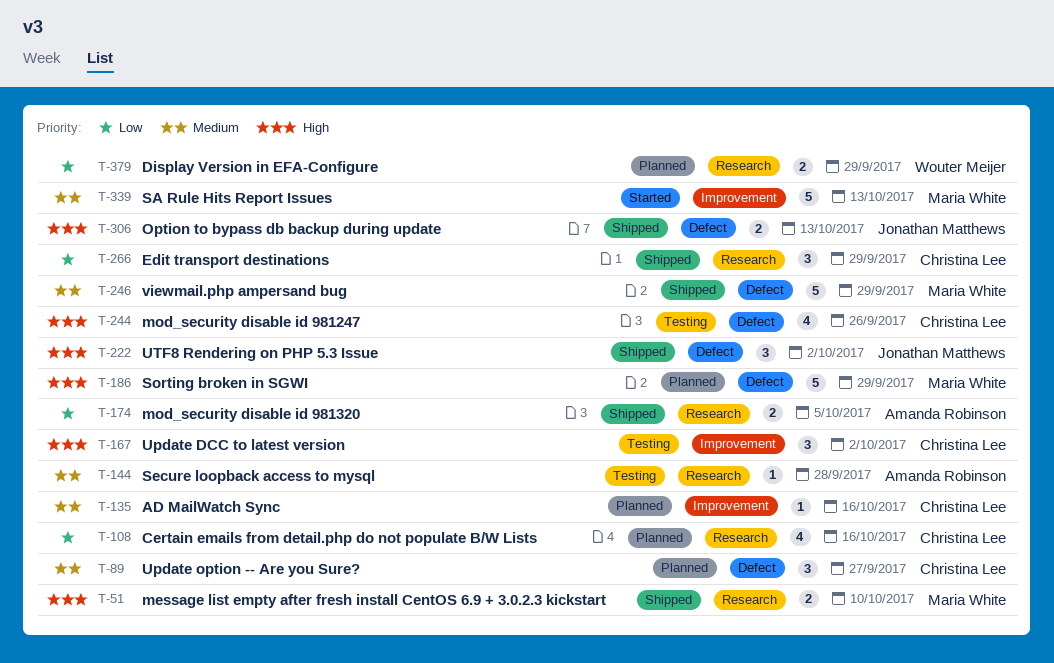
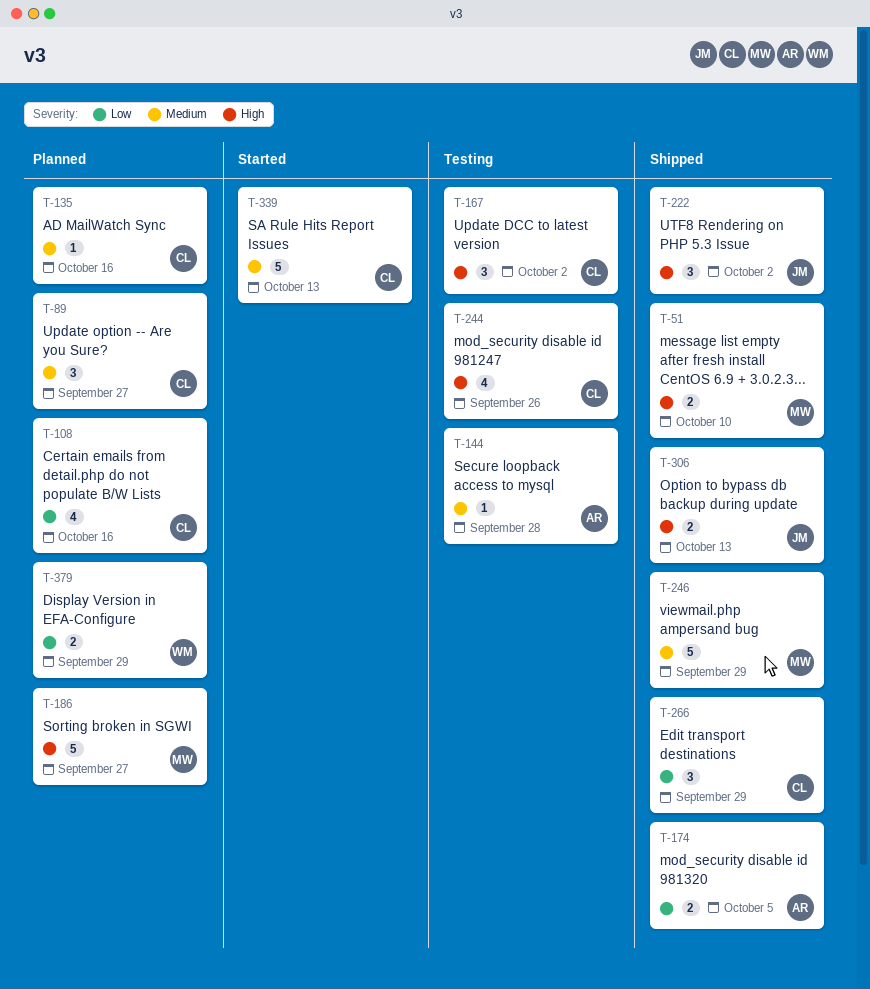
T-186, due: Sep 29 -> Sep 27
T-339, owner: Maria White -> Christina Lee

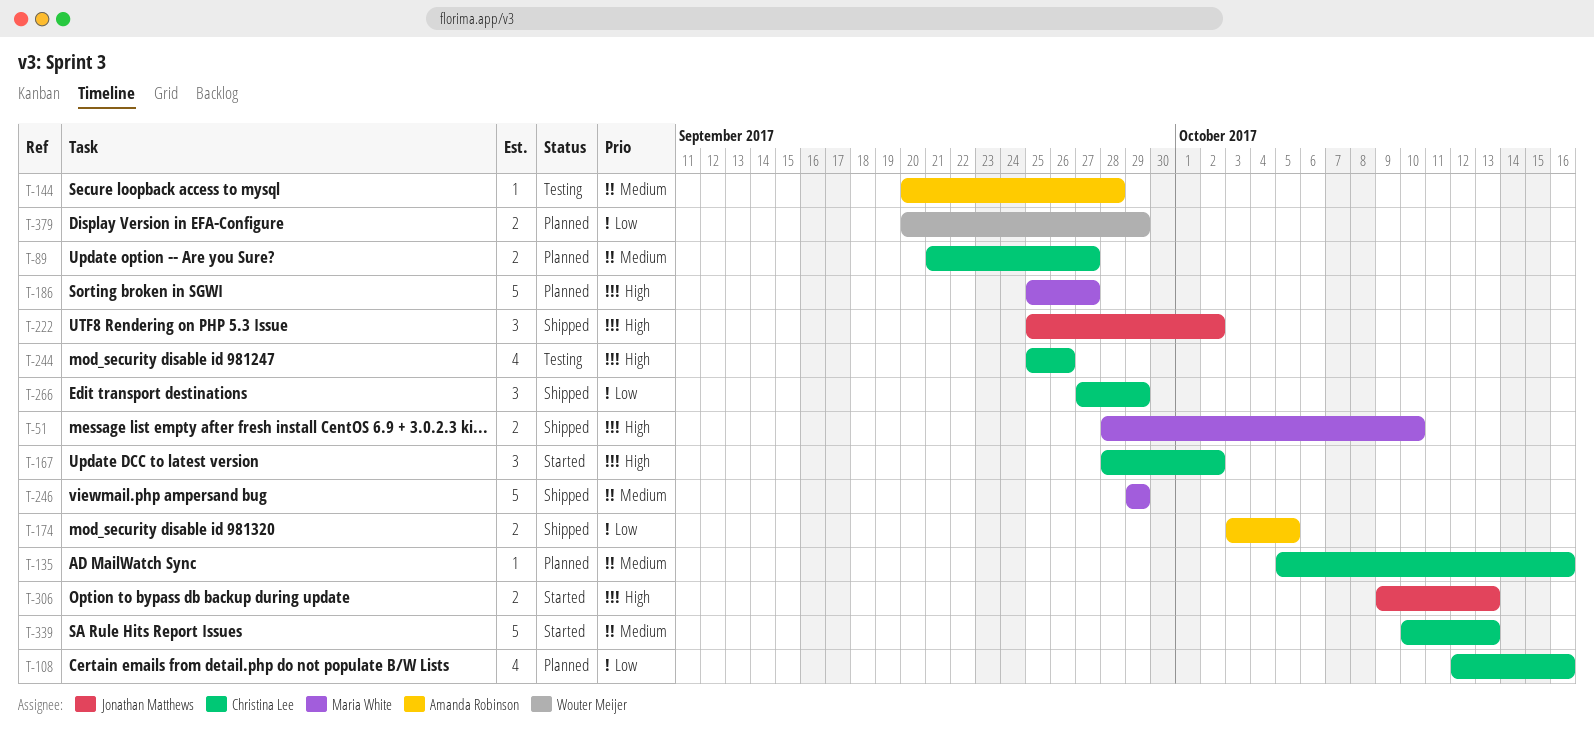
T-89, estimate: 3 -> 2
T-167, status: Testing -> Started
T-306, status: Shipped -> Started

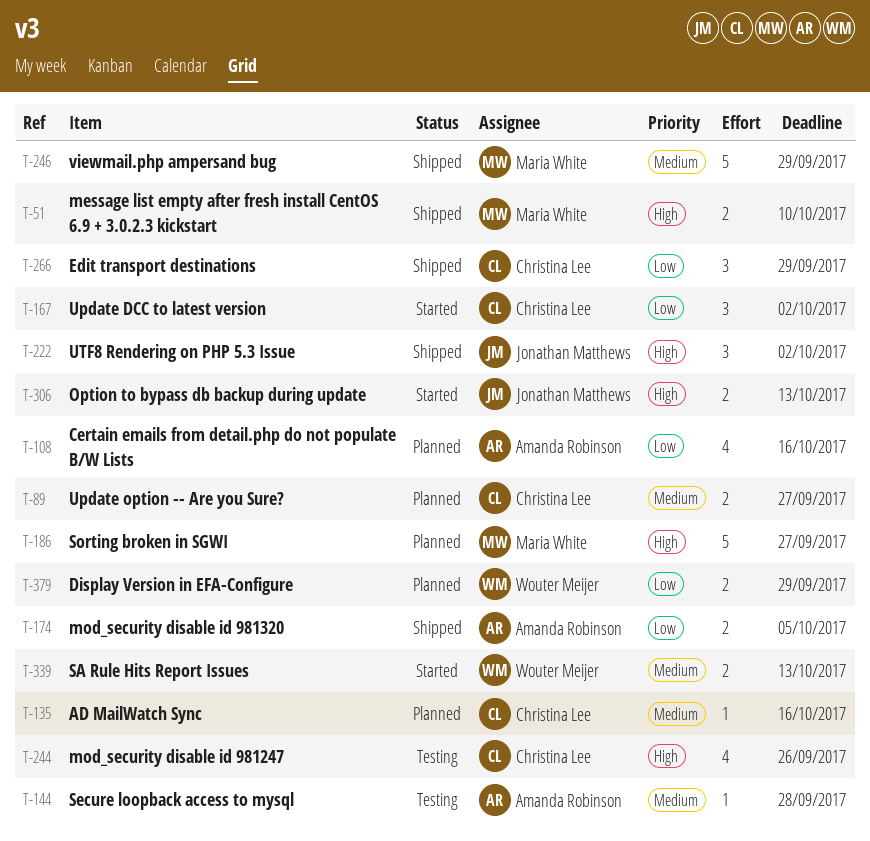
T-108, owner: Christina Lee -> Amanda Robinson
T-167, priority: High -> Low
T-339, owner: Christina Lee -> Wouter Meijer
T-339, estimate: 5 -> 2

